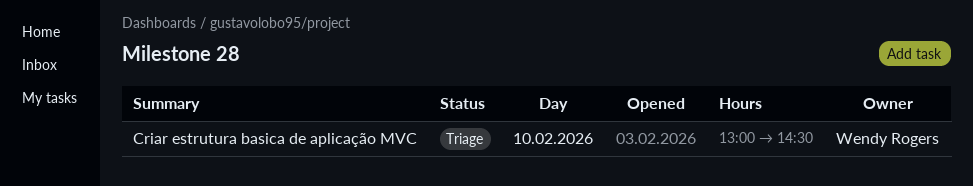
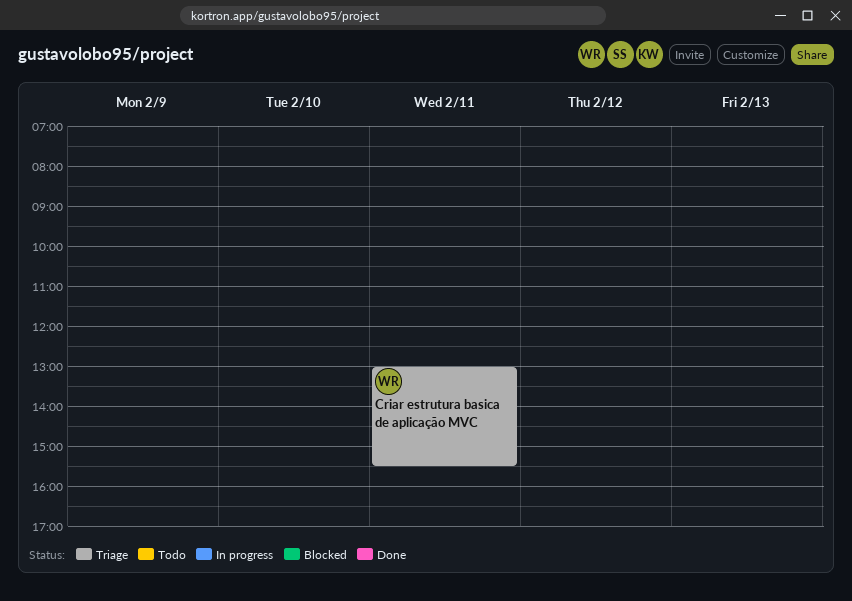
Criar estrutura basica de aplicação MVC, day: Feb 10 -> Feb 11
Criar estrutura basica de aplicação MVC, ends: 14:30 -> 15:30

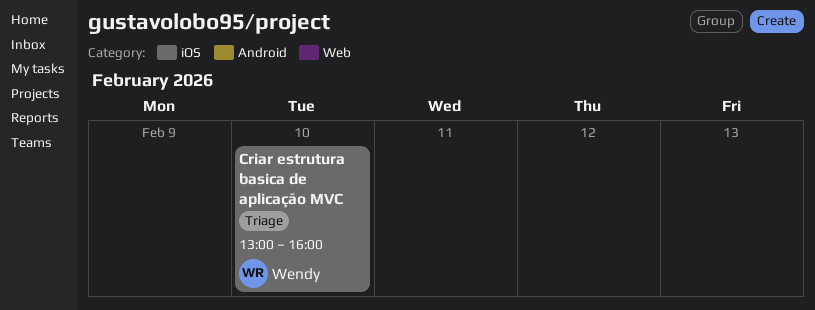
Criar estrutura basica de aplicação MVC, day: Feb 11 -> Feb 10
Criar estrutura basica de aplicação MVC, ends: 15:30 -> 16:00

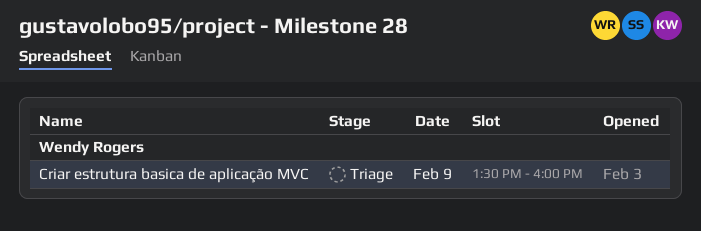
Criar estrutura basica de aplicação MVC, day: Feb 10 -> Feb 9
Criar estrutura basica de aplicação MVC, begins: 13:00 -> 13:30

